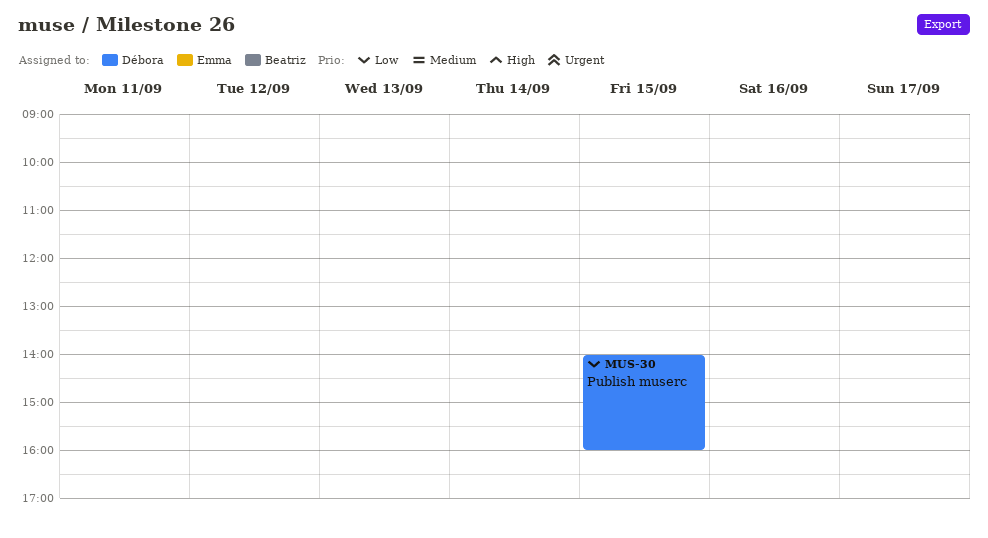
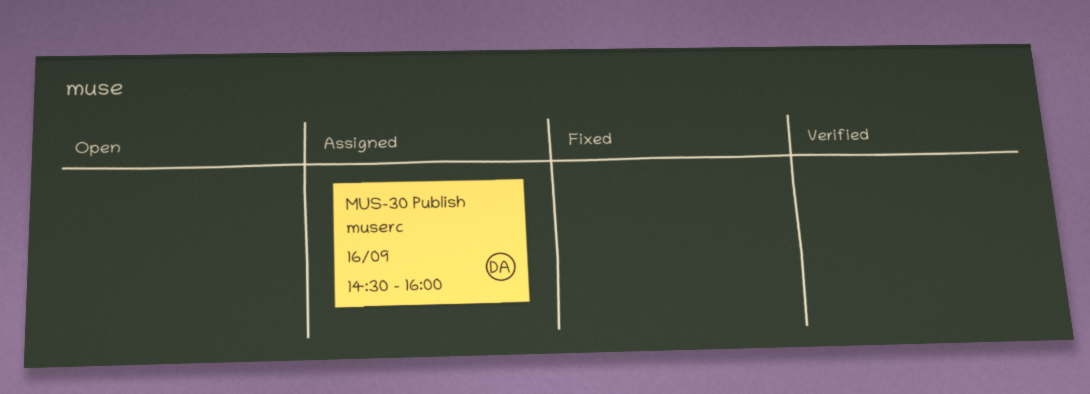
MUS-30, day: Sep 15 -> Sep 16
MUS-30, begins: 14:00 -> 14:30

